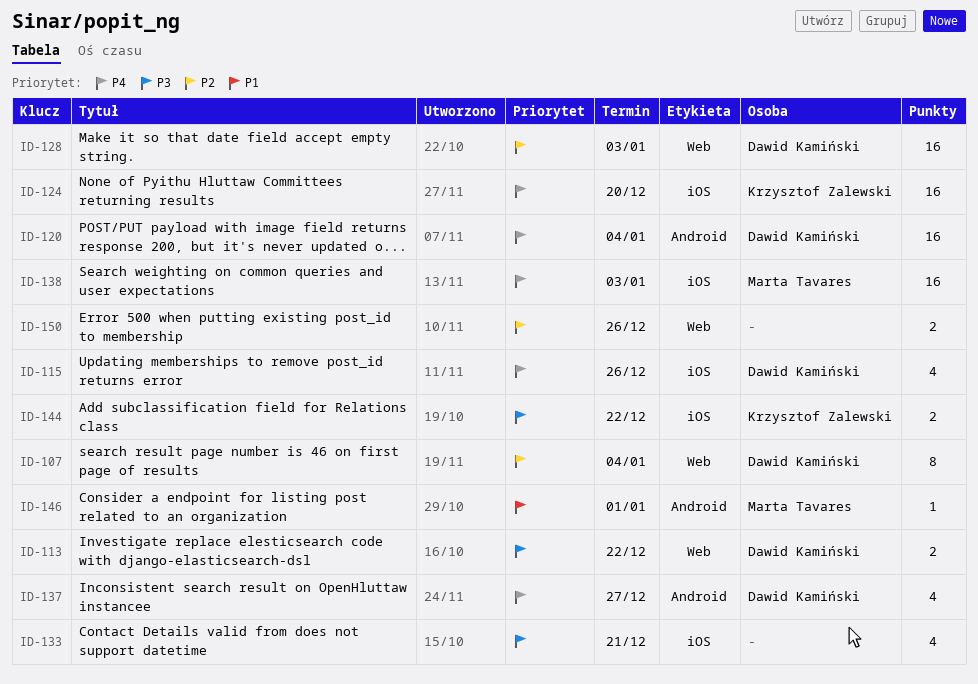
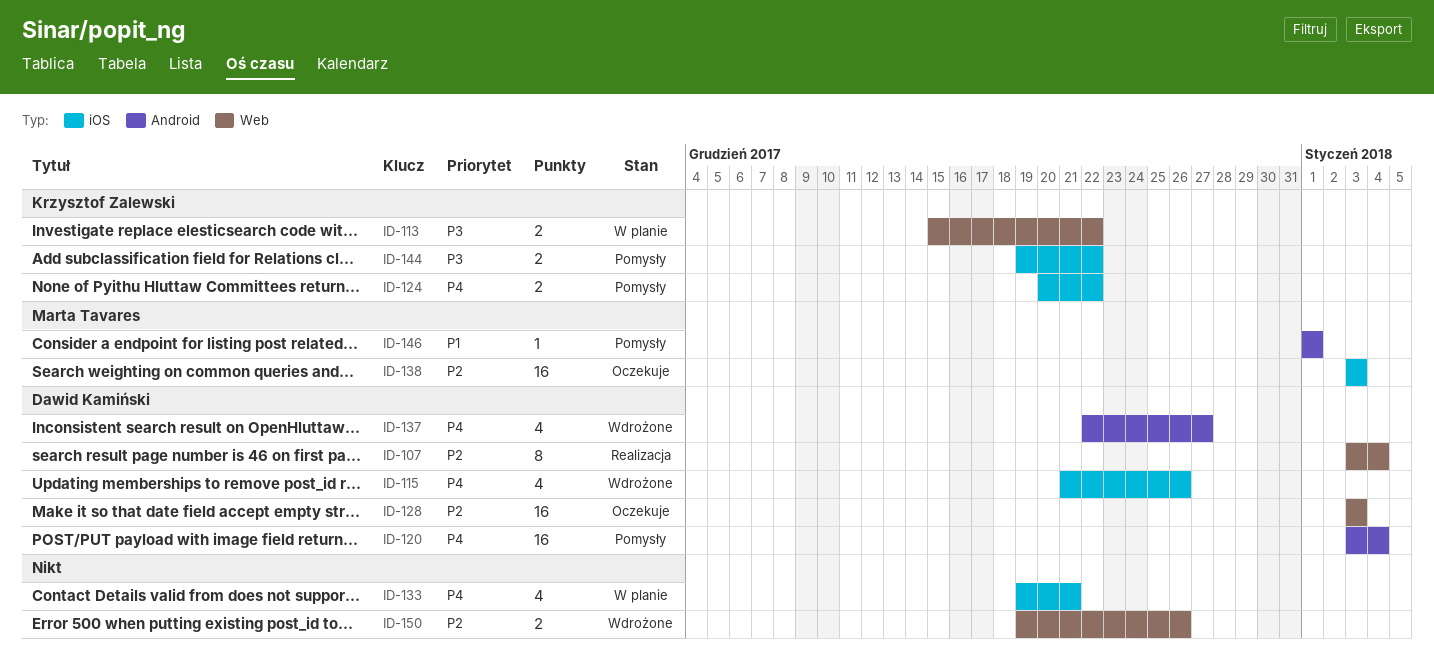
ID-113, owner: Dawid Kamiński -> Krzysztof Zalewski
ID-124, estimate: 16 -> 2
ID-124, due: Dec 20 -> Dec 22
ID-133, priority: P3 -> P4
ID-138, priority: P4 -> P2

